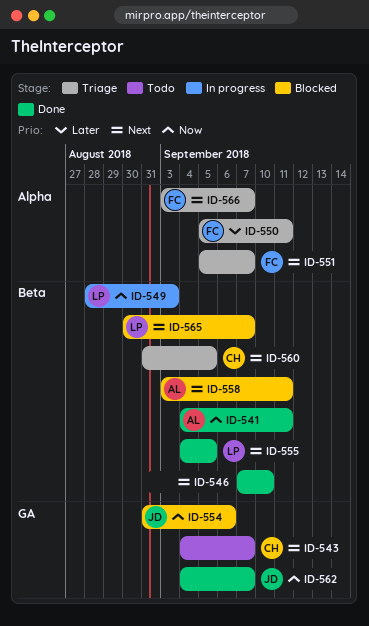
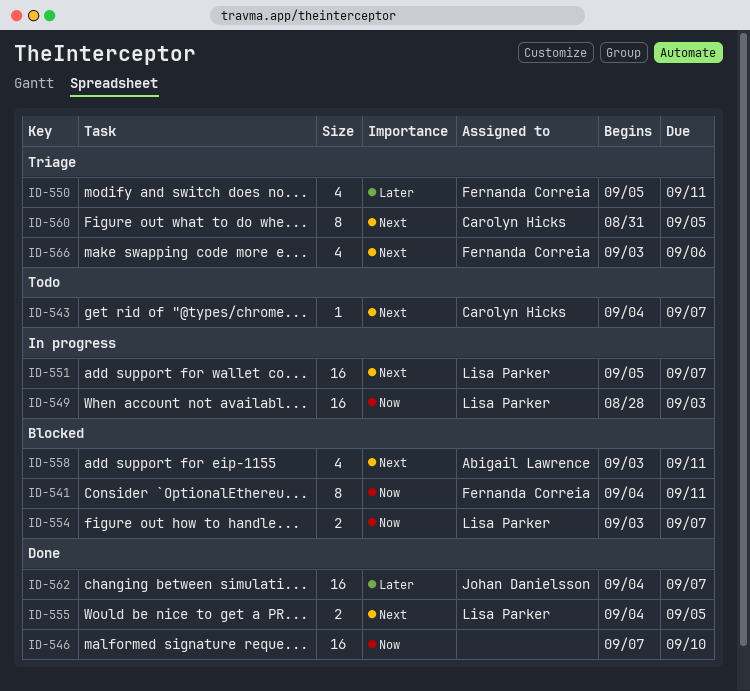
ID-541, status: Done -> Blocked
ID-541, owner: Abigail Lawrence -> Fernanda Correia
ID-546, priority: Next -> Now
ID-551, status: Triage -> In progress
ID-551, owner: Fernanda Correia -> Lisa Parker
ID-554, owner: Johan Danielsson -> Lisa Parker
ID-554, start: Aug 31 -> Sep 3
ID-554, due: Sep 6 -> Sep 7
ID-562, priority: Now -> Later
ID-565: present -> none
ID-566, due: Sep 7 -> Sep 6

